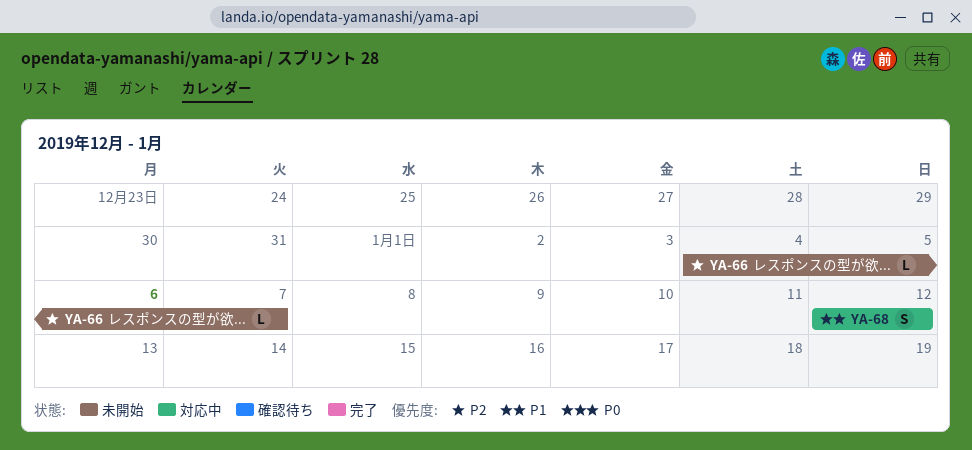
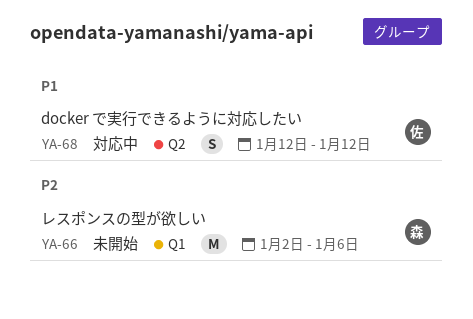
YA-66, estimate: L -> M
YA-66, start: Jan 4 -> Jan 2
YA-66, due: Jan 7 -> Jan 6

